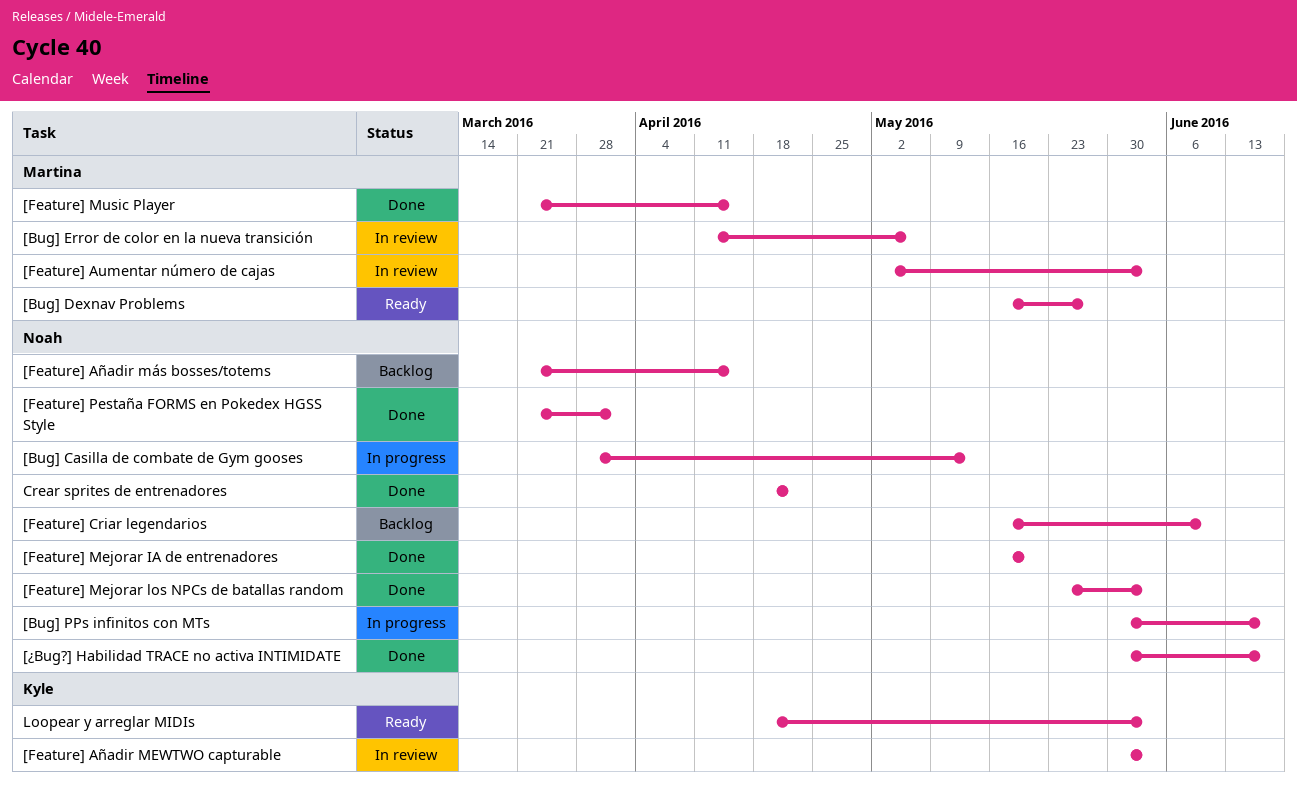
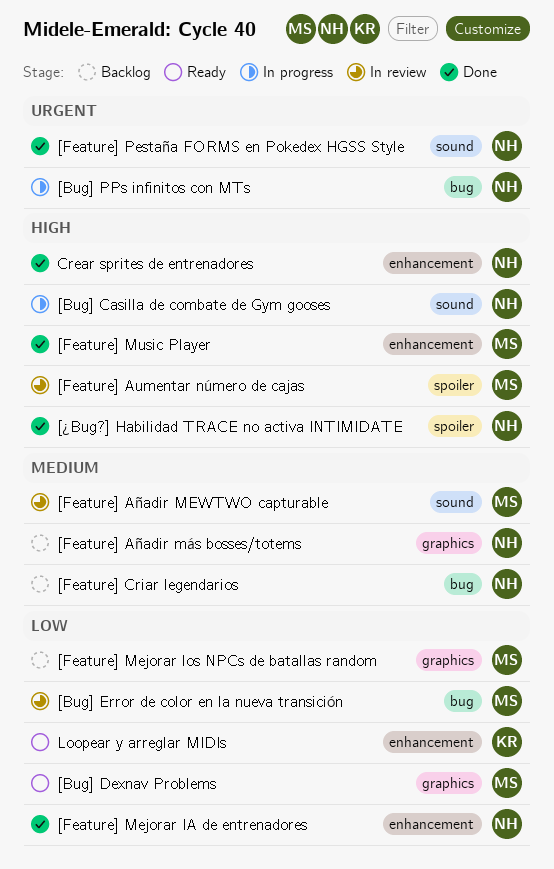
[Feature] Añadir MEWTWO capturable, owner: Kyle -> Martina
[Feature] Mejorar los NPCs de batallas random, status: Done -> Backlog
[Feature] Mejorar los NPCs de batallas random, owner: Noah -> Martina

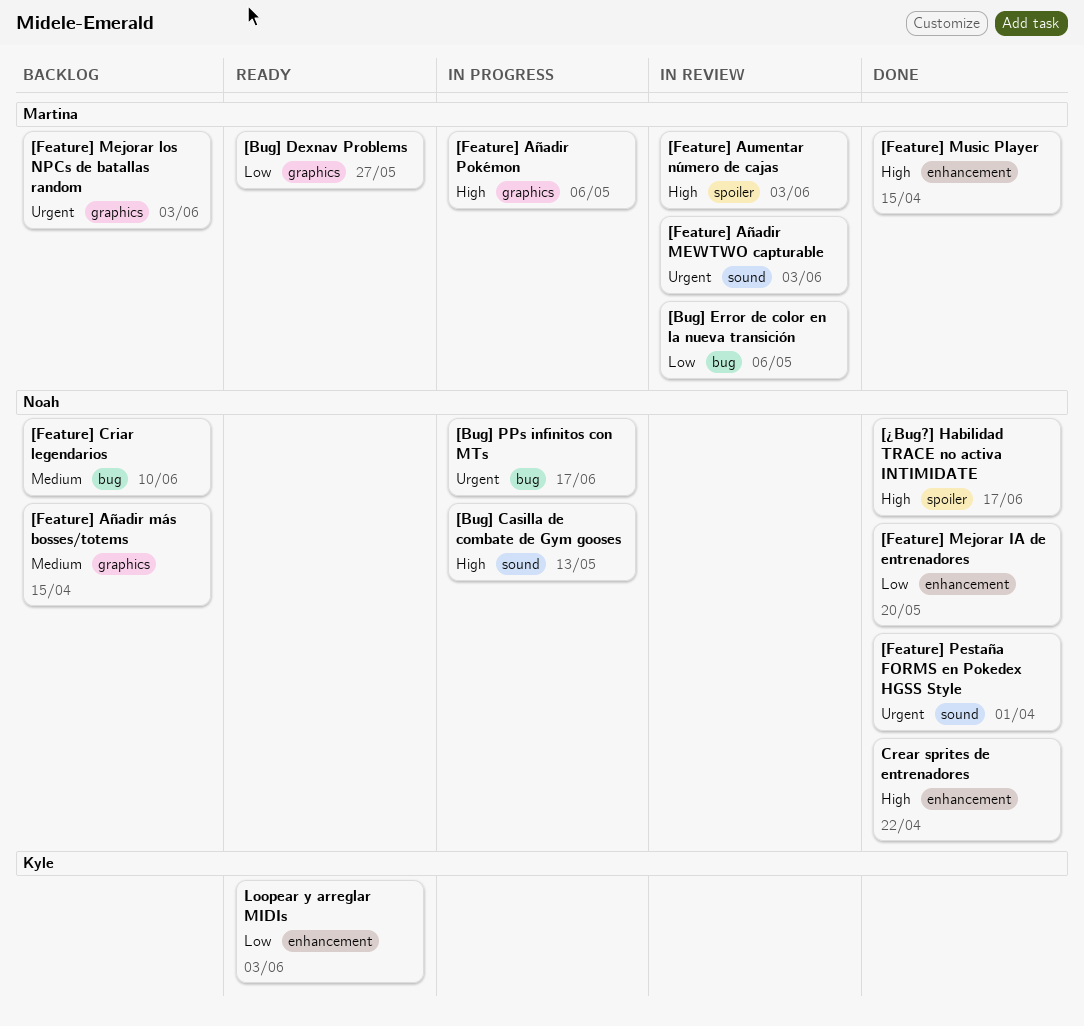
[Feature] Añadir MEWTWO capturable, priority: Medium -> Urgent
[Feature] Añadir Pokémon: none -> present
[Feature] Mejorar los NPCs de batallas random, priority: Low -> Urgent

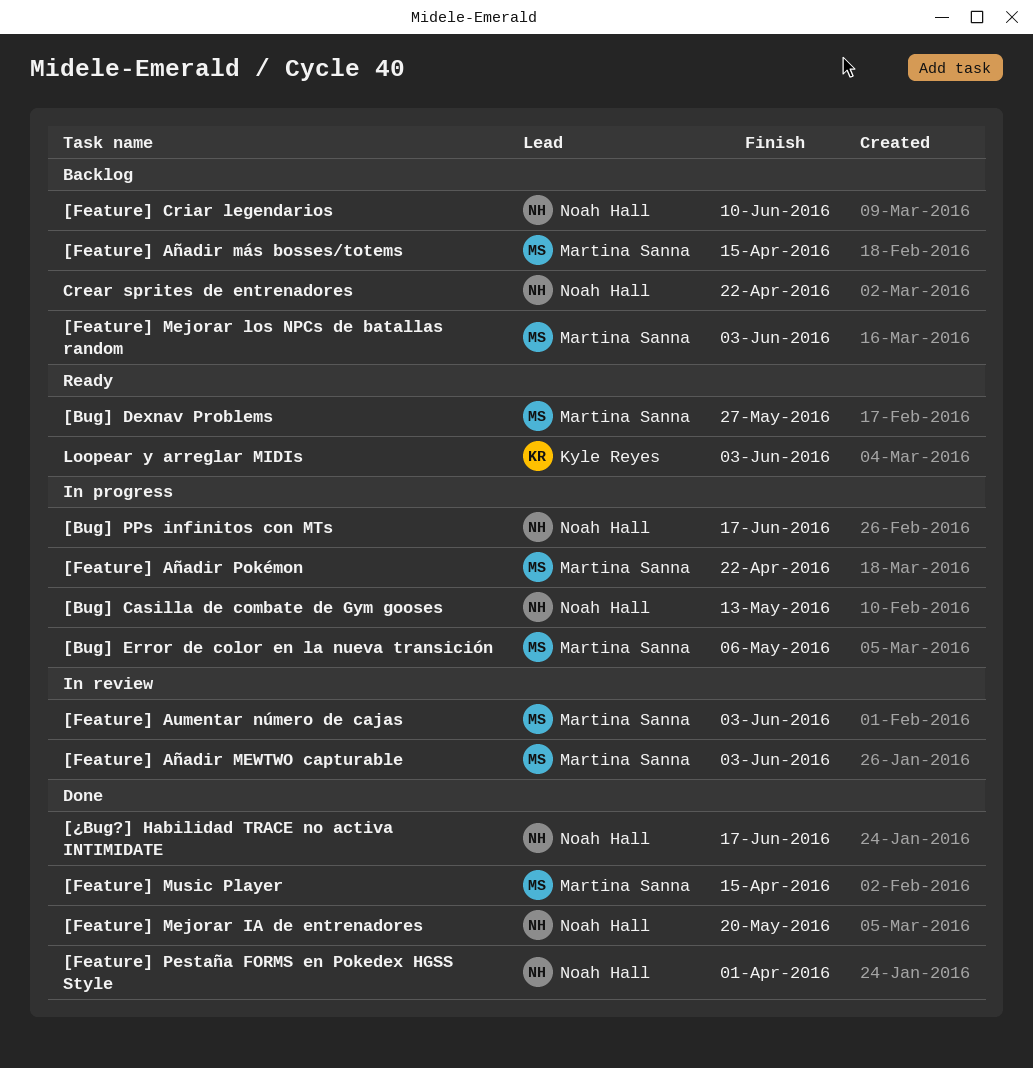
[Bug] Error de color en la nueva transición, status: In review -> In progress
[Feature] Añadir más bosses/totems, owner: Noah Hall -> Martina Sanna
[Feature] Añadir Pokémon, due: May 6 -> Apr 22
Crear sprites de entrenadores, status: Done -> Backlog

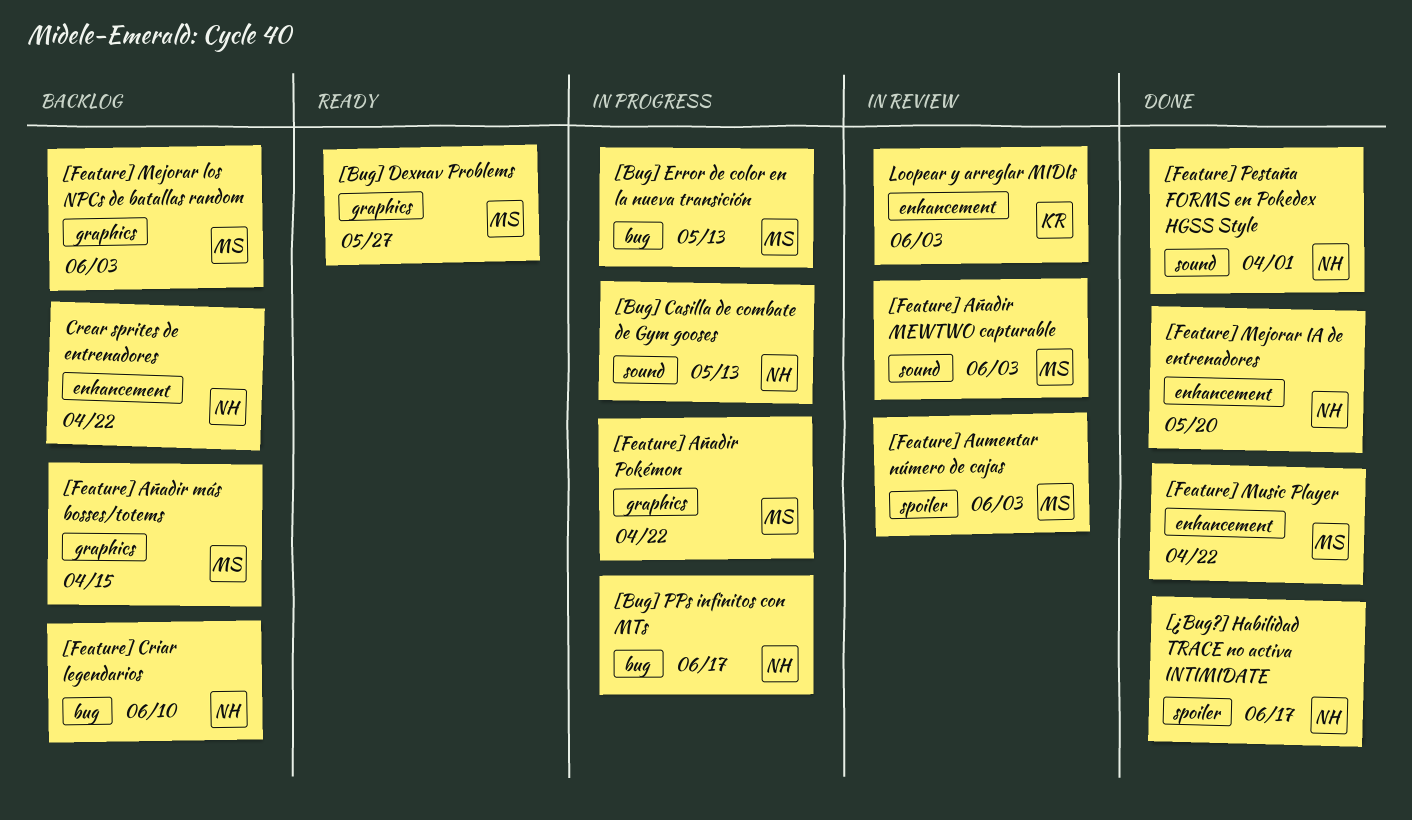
[Bug] Error de color en la nueva transición, due: May 6 -> May 13
[Feature] Music Player, due: Apr 15 -> Apr 22
Loopear y arreglar MIDIs, status: Ready -> In review

